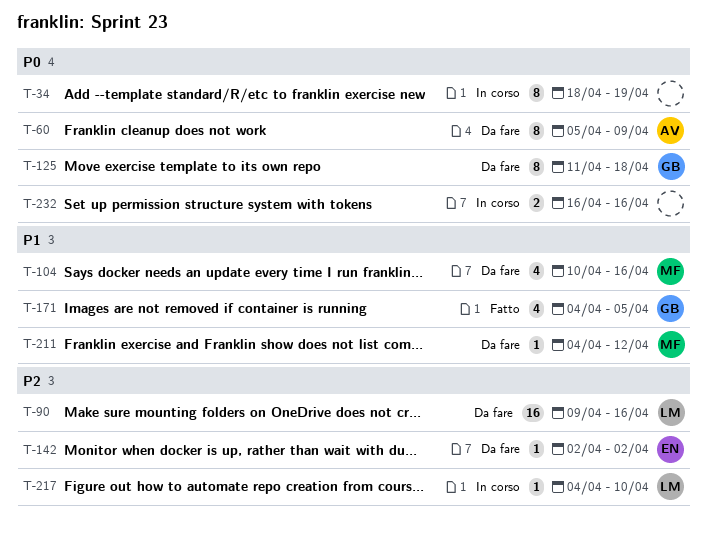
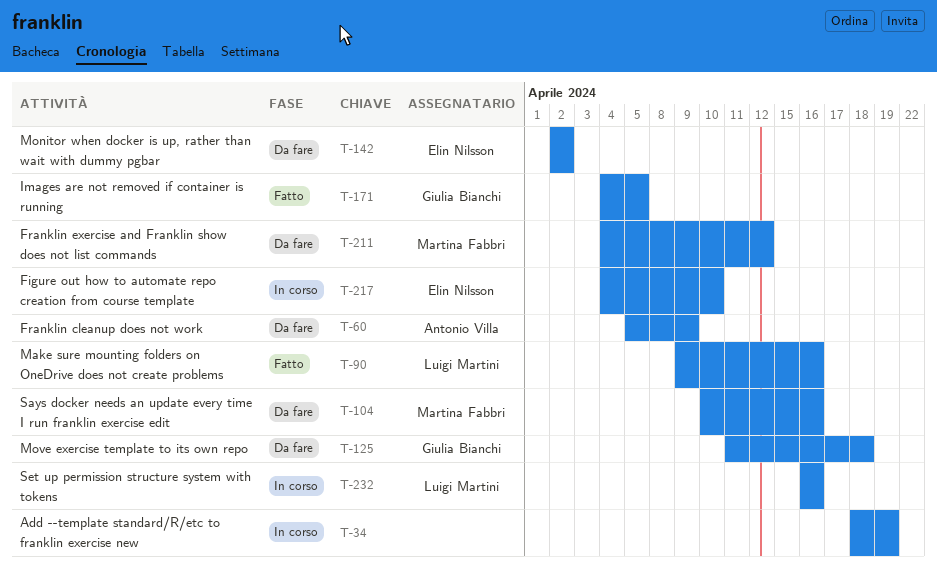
T-90, status: Da fare -> Fatto
T-217, owner: Luigi Martini -> Elin Nilsson
T-232, owner: none -> Luigi Martini

